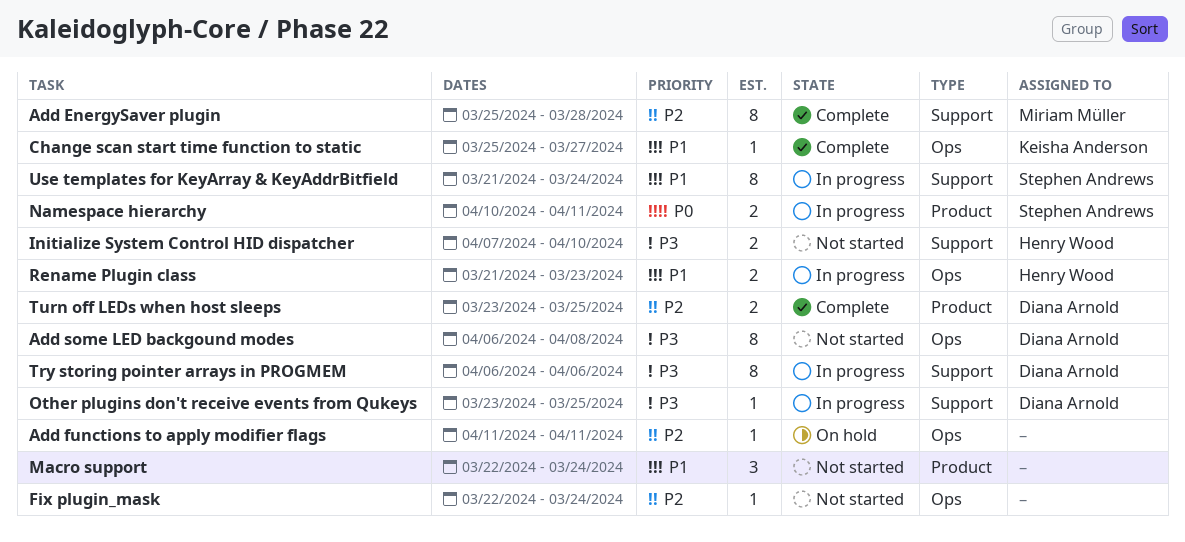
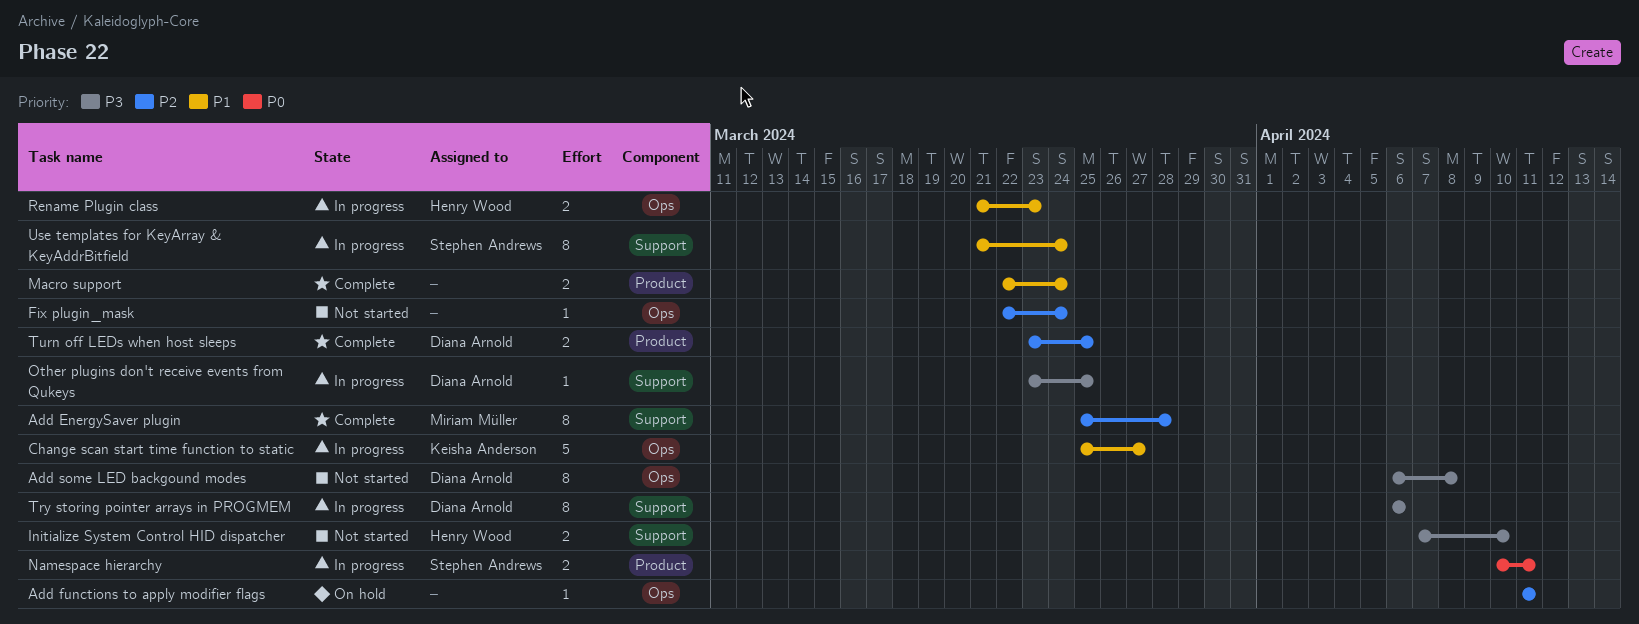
Change scan start time function to static, status: Complete -> In progress
Change scan start time function to static, estimate: 1 -> 5
Macro support, status: Not started -> Complete
Macro support, estimate: 3 -> 2

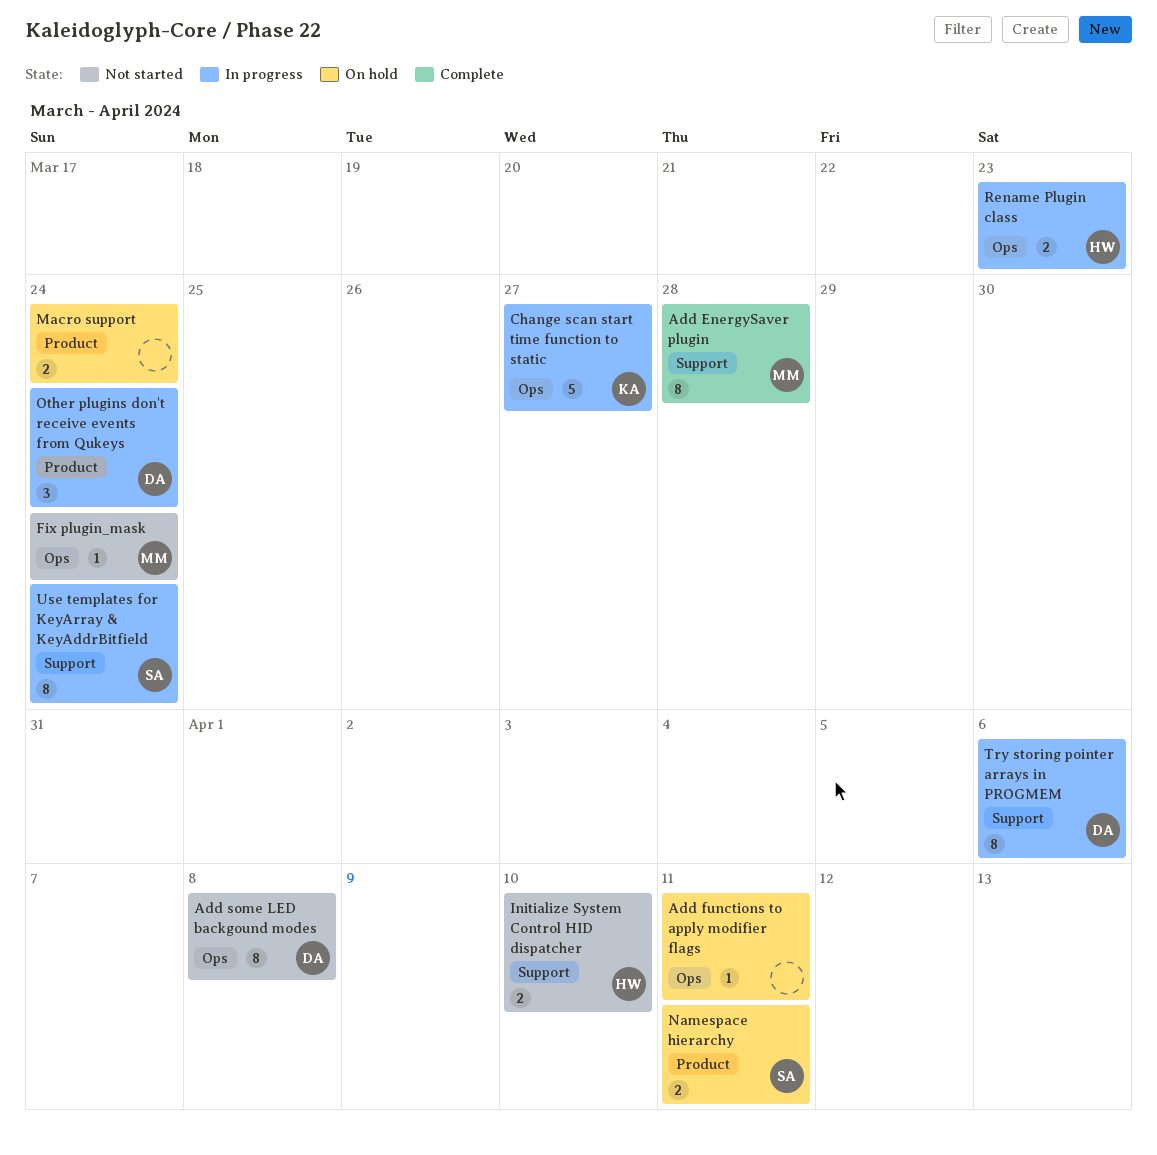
Fix plugin_mask, owner: none -> Miriam Müller
Macro support, status: Complete -> On hold
Namespace hierarchy, status: In progress -> On hold
Other plugins don't receive events from Qukeys, label: Support -> Product
Other plugins don't receive events from Qukeys, estimate: 1 -> 3
Other plugins don't receive events from Qukeys, due: Mar 25 -> Mar 24
Turn off LEDs when host sleeps: present -> none

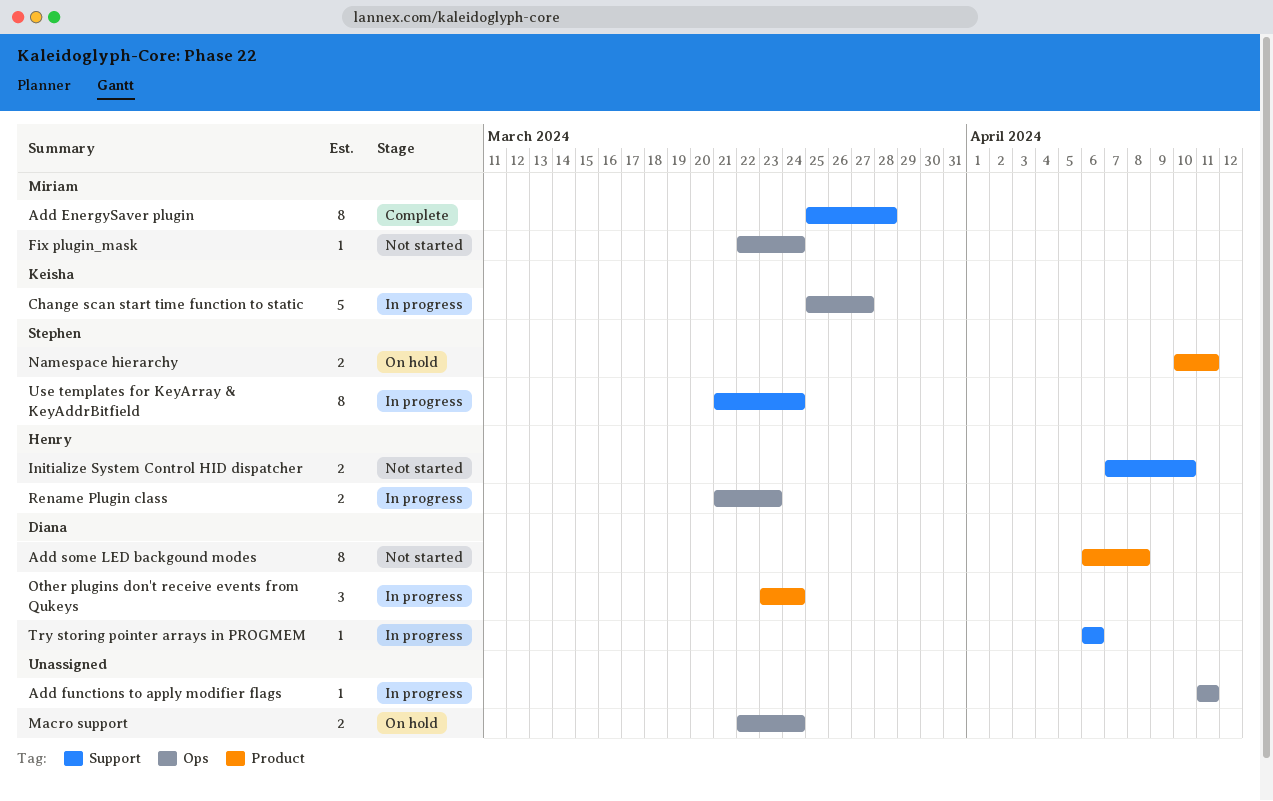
Add functions to apply modifier flags, status: On hold -> In progress
Add some LED backgound modes, label: Ops -> Product
Macro support, label: Product -> Ops
Try storing pointer arrays in PROGMEM, estimate: 8 -> 1

